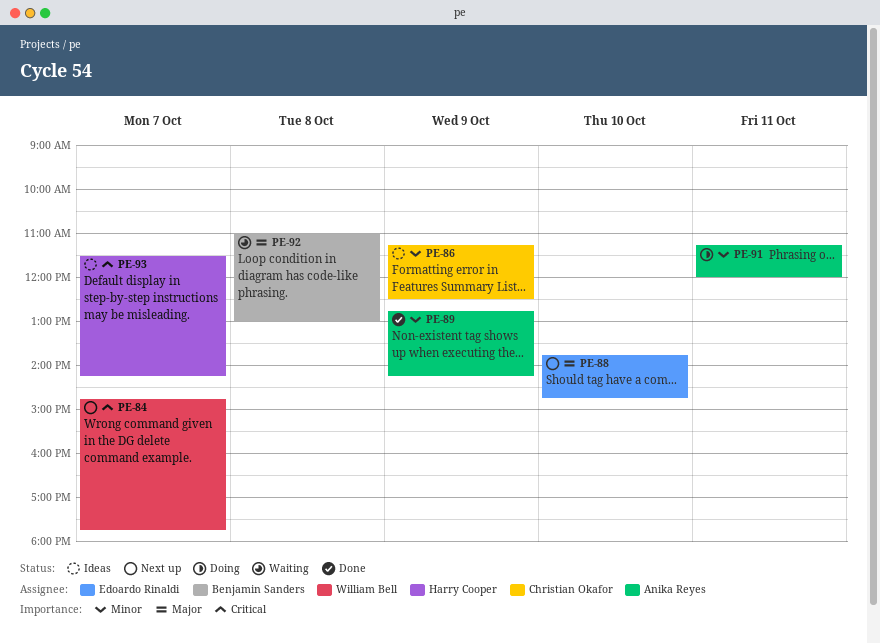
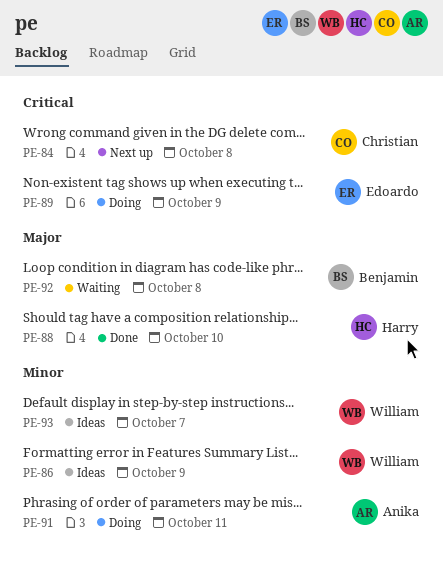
PE-84, owner: William Bell -> Christian Okafor
PE-84, day: Oct 7 -> Oct 8
PE-86, owner: Christian Okafor -> William Bell
PE-88, status: Next up -> Done
PE-88, owner: Edoardo Rinaldi -> Harry Cooper
PE-89, status: Done -> Doing
PE-89, owner: Anika Reyes -> Edoardo Rinaldi
PE-89, priority: Minor -> Critical
PE-93, owner: Harry Cooper -> William Bell
PE-93, priority: Critical -> Minor

